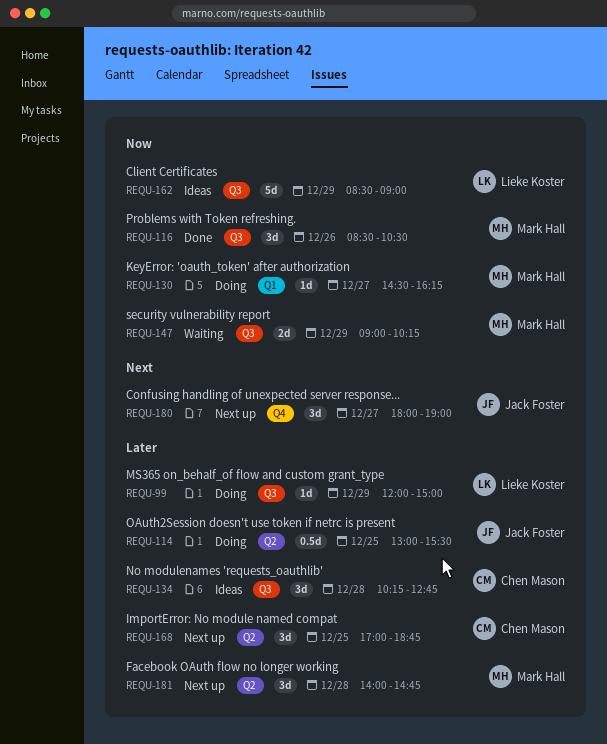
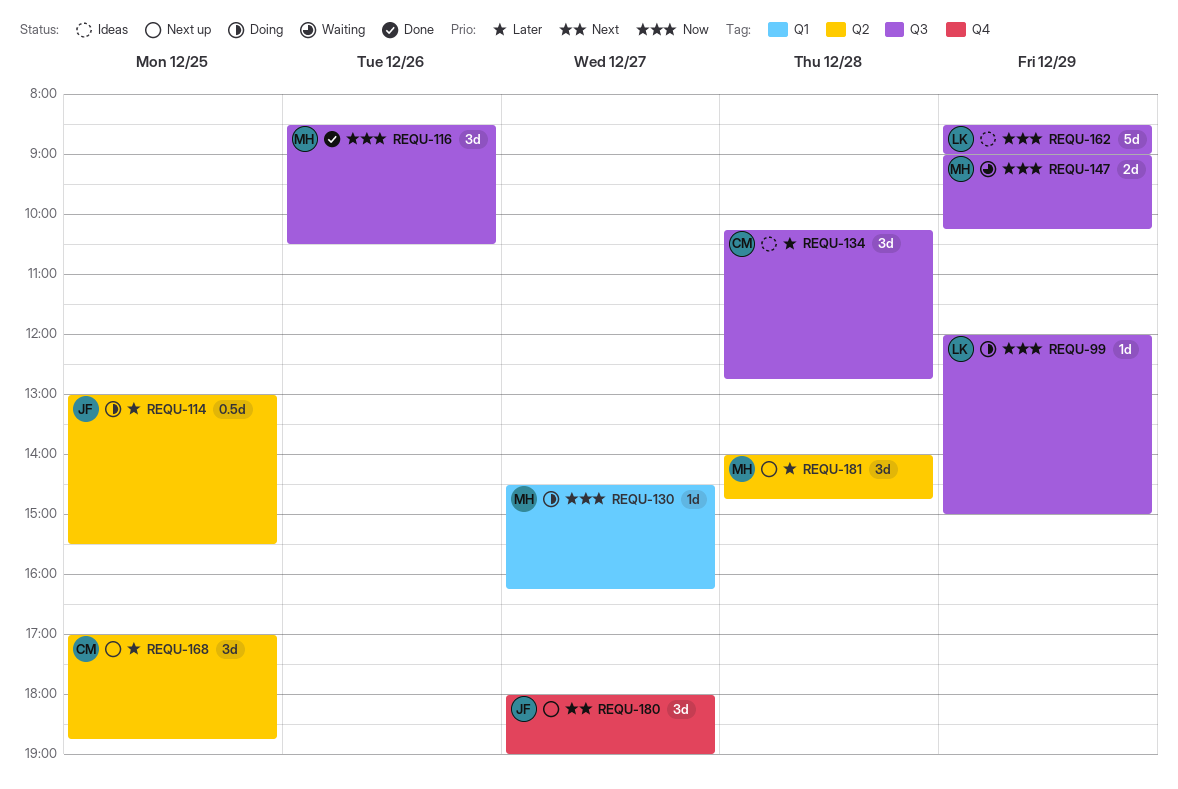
REQU-99, priority: Later -> Now

